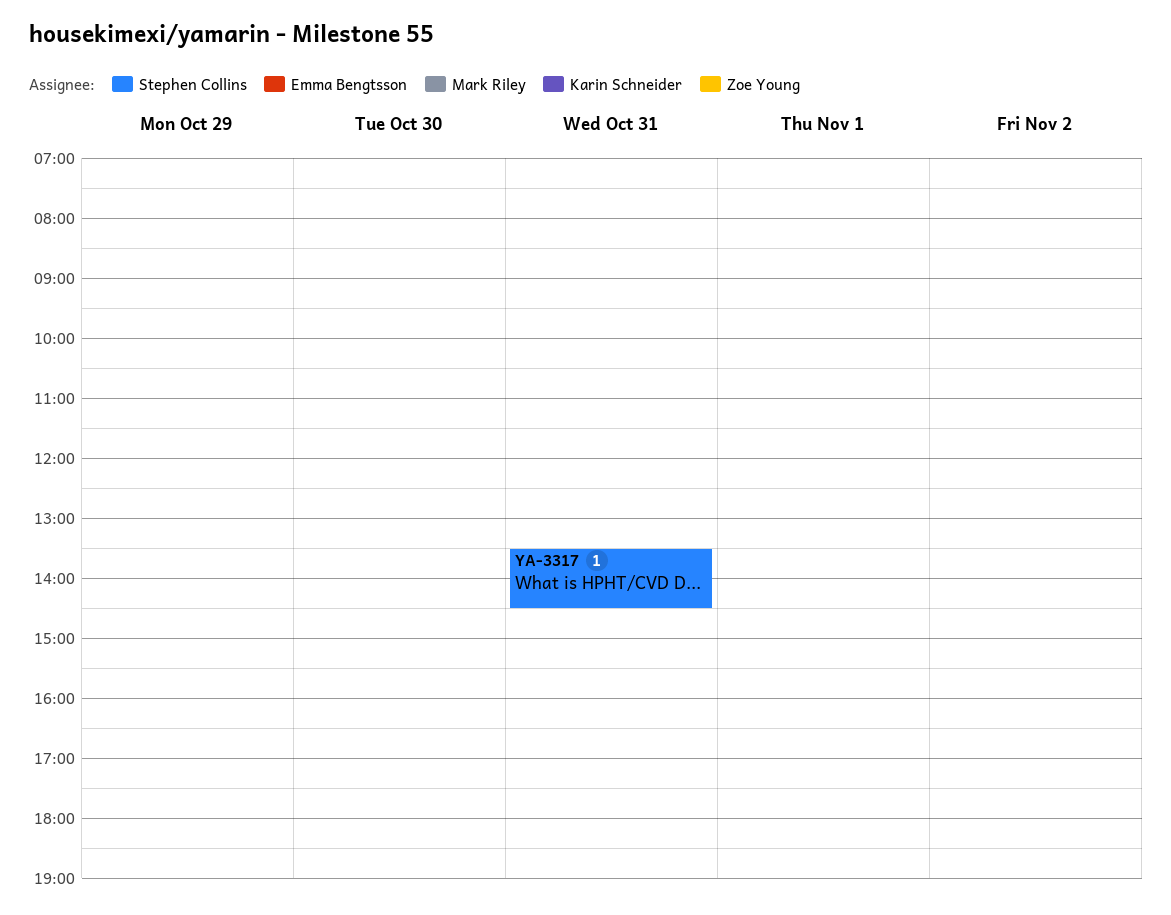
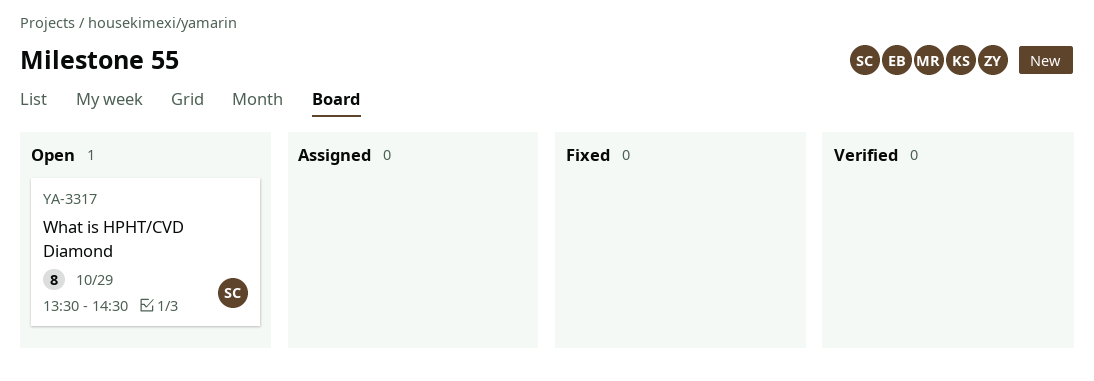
YA-3317, estimate: 1 -> 8
YA-3317, day: Oct 31 -> Oct 29

